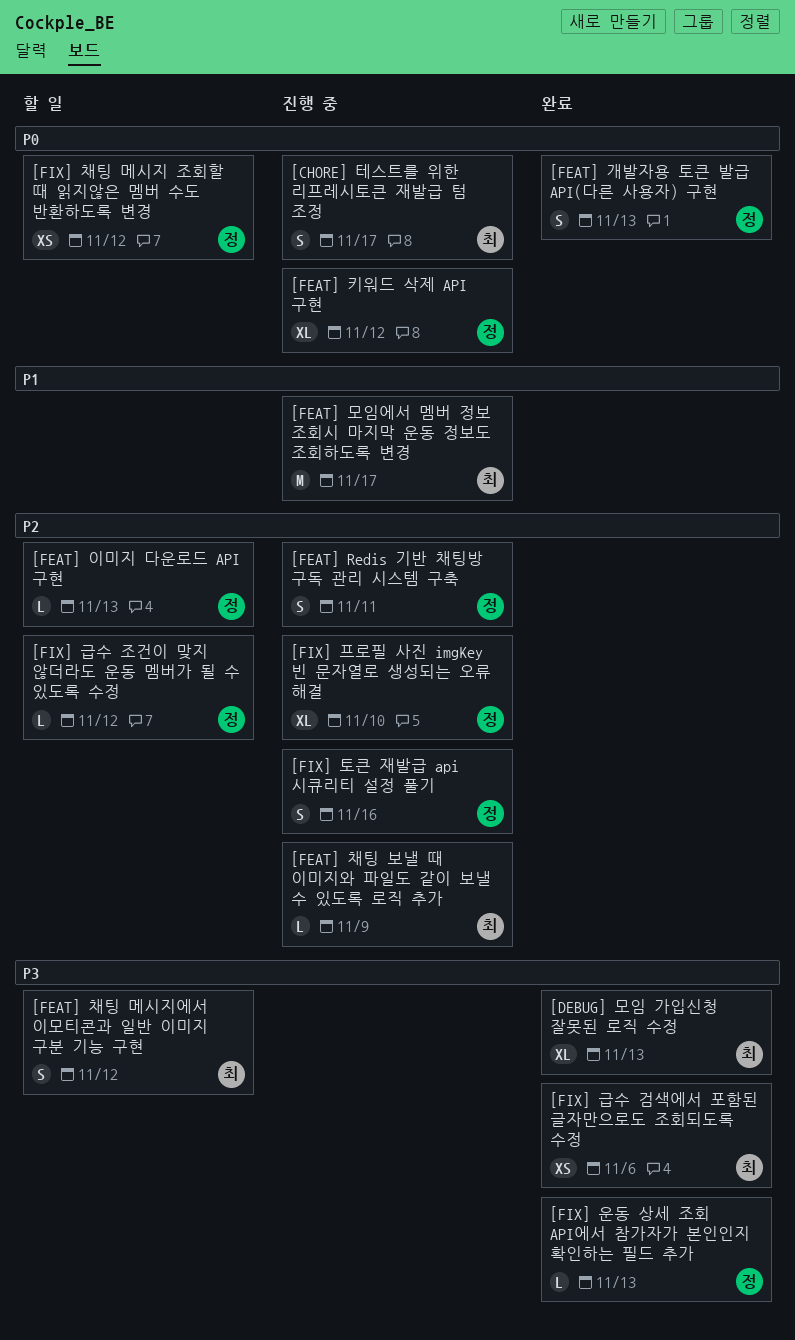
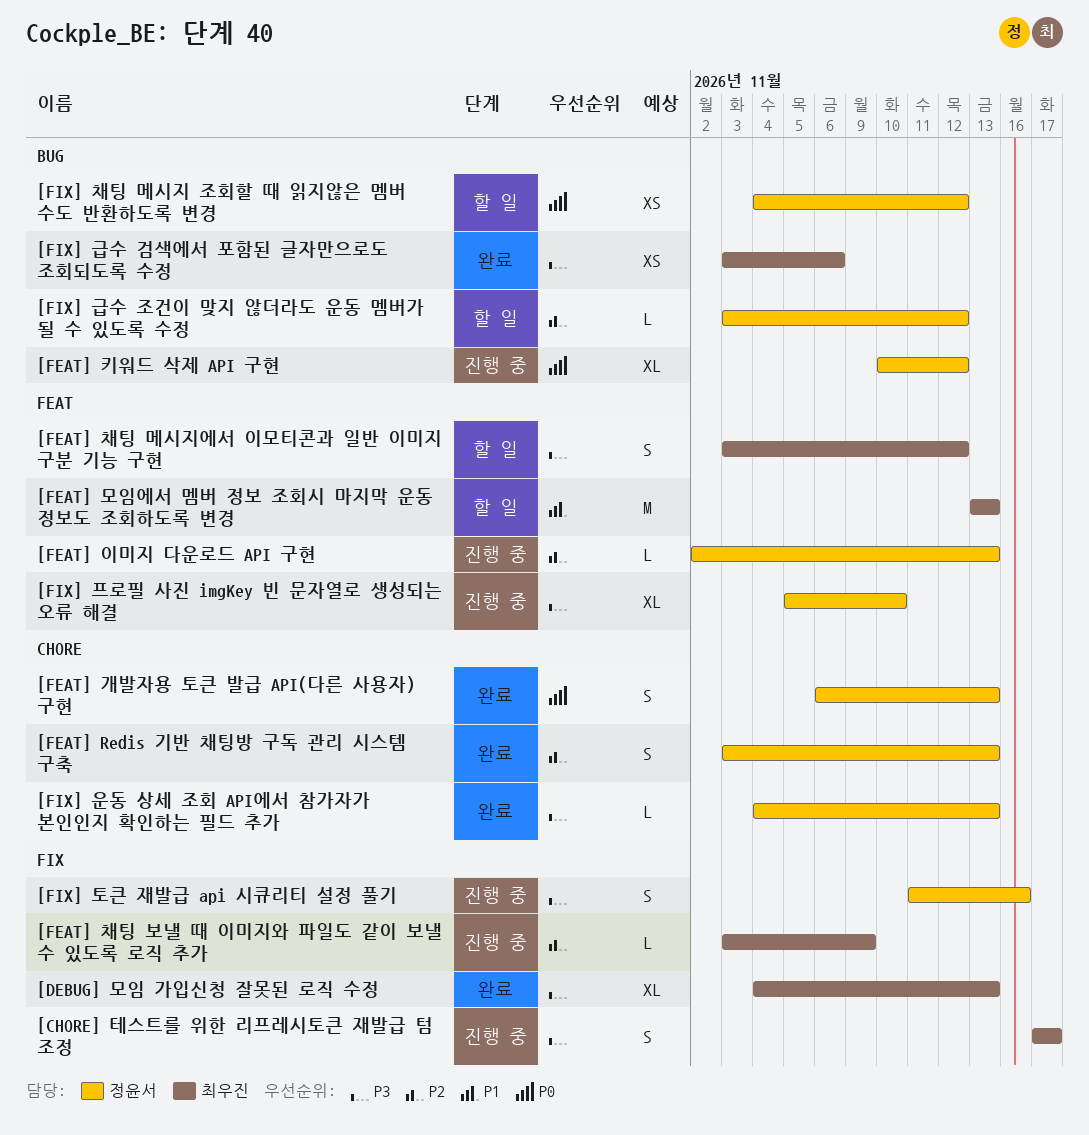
[CHORE] 테스트를 위한 리프레시토큰 재발급 텀 조정, priority: P0 -> P3
[FEAT] Redis 기반 채팅방 구독 관리 시스템 구축, status: 진행 중 -> 완료
[FEAT] Redis 기반 채팅방 구독 관리 시스템 구축, due: Nov 11 -> Nov 13
[FEAT] 모임에서 멤버 정보 조회시 마지막 운동 정보도 조회하도록 변경, status: 진행 중 -> 할 일
[FEAT] 모임에서 멤버 정보 조회시 마지막 운동 정보도 조회하도록 변경, due: Nov 17 -> Nov 13
[FEAT] 이미지 다운로드 API 구현, status: 할 일 -> 진행 중
[FIX] 토큰 재발급 api 시큐리티 설정 풀기, priority: P2 -> P3
[FIX] 프로필 사진 imgKey 빈 문자열로 생성되는 오류 해결, priority: P2 -> P3

